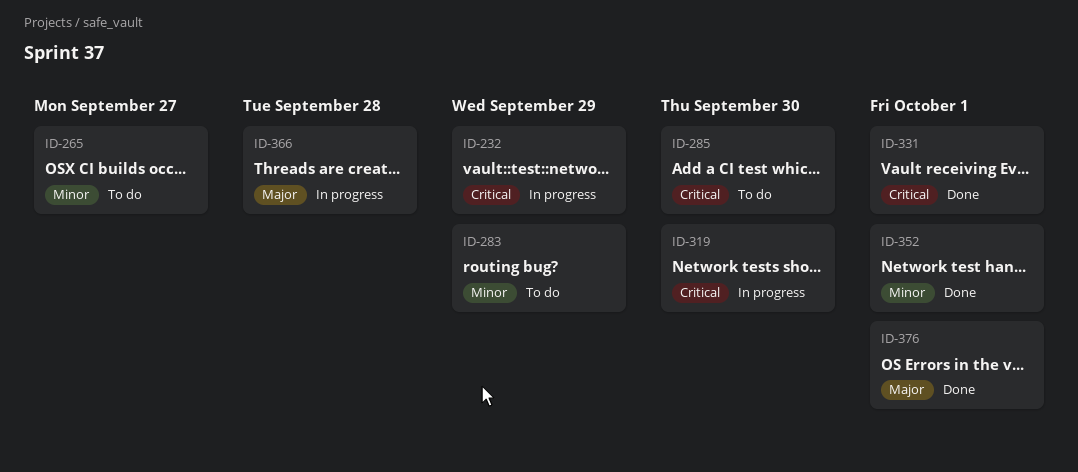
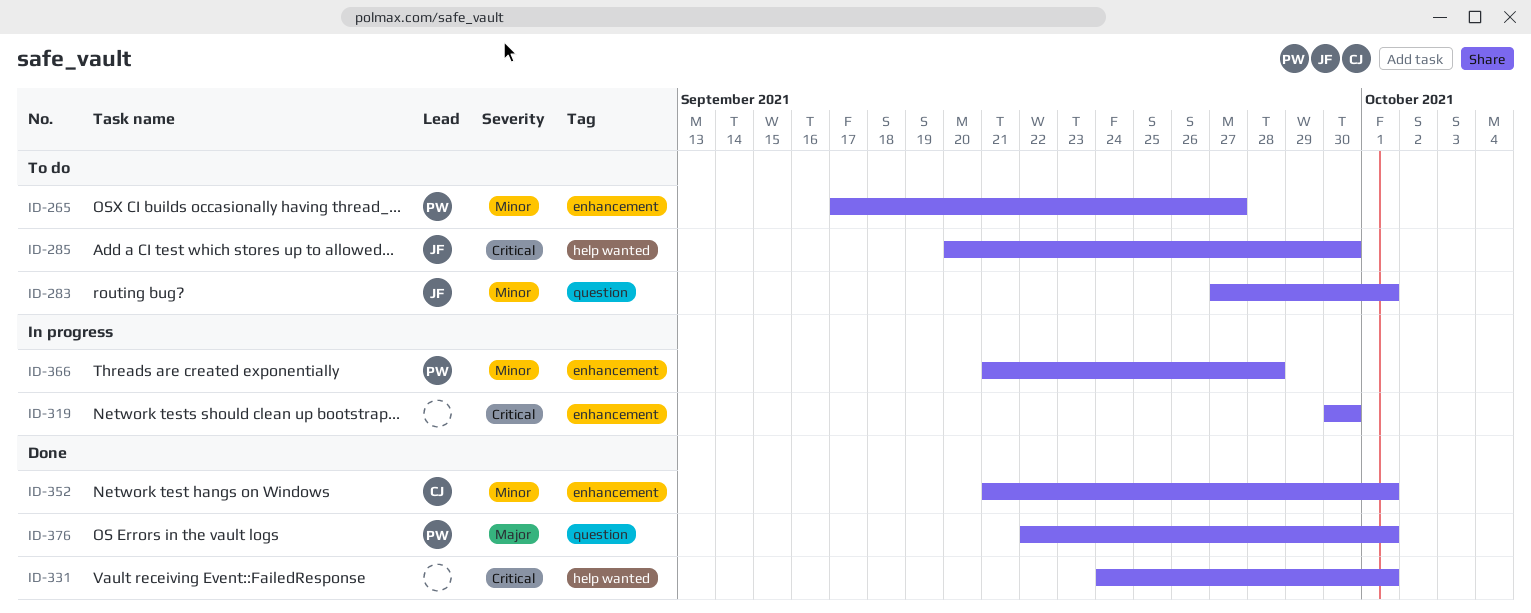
ID-232: present -> none
ID-283, due: Sep 29 -> Oct 1
ID-366, priority: Major -> Minor

